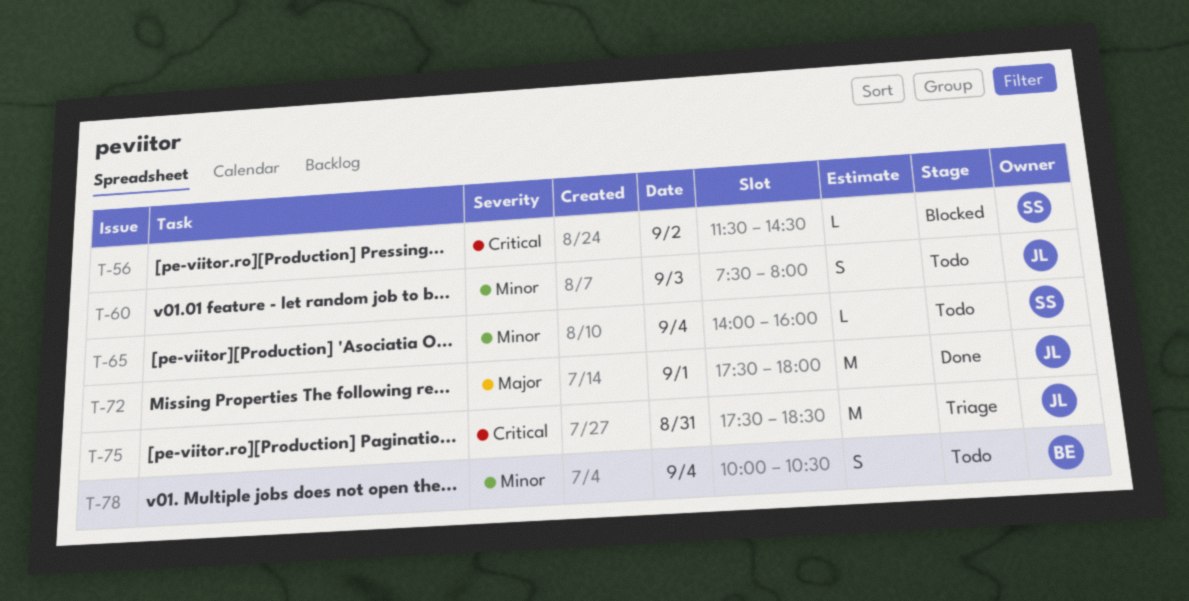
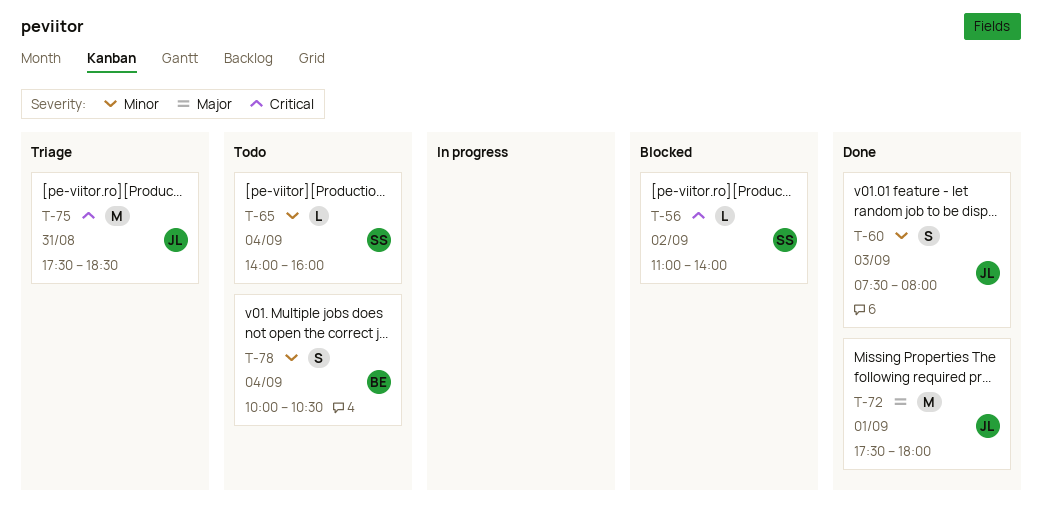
T-56, begins: 11:30 -> 11:00
T-56, ends: 14:30 -> 14:00
T-60, status: Todo -> Done

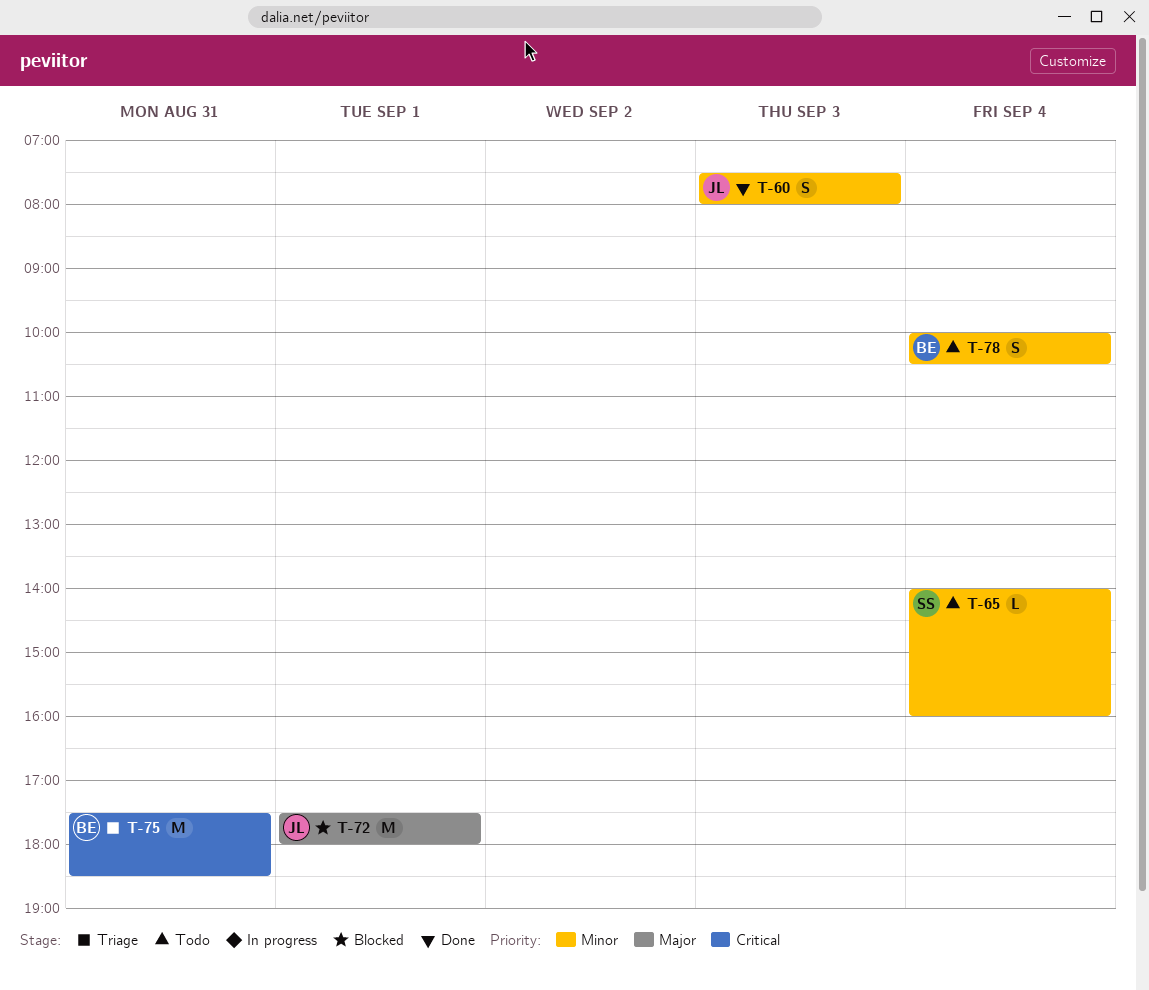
T-56: present -> none
T-72, status: Done -> Blocked
T-75, owner: JL -> BE

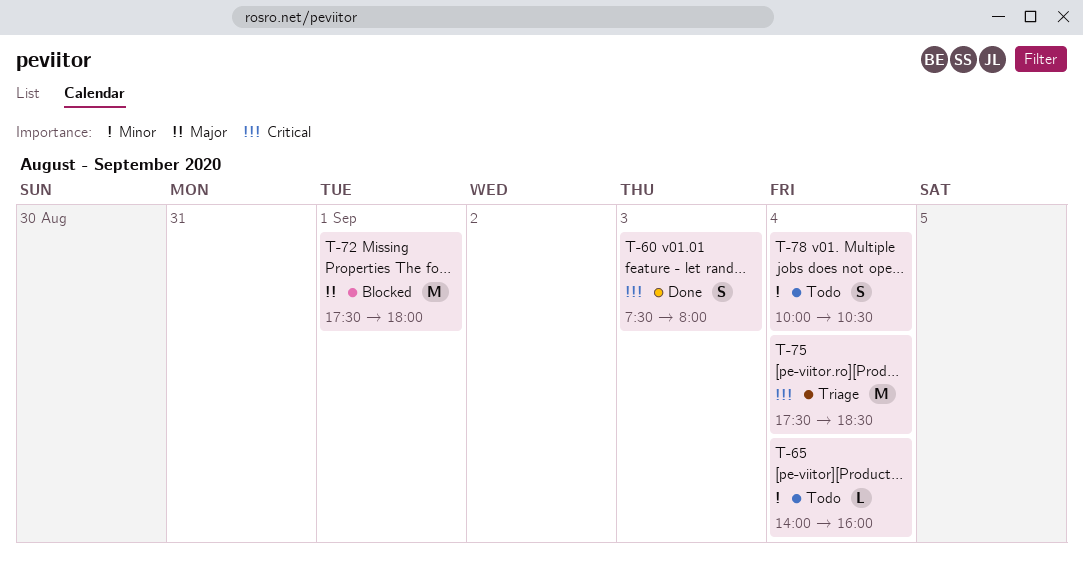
T-60, priority: Minor -> Critical
T-75, day: Aug 31 -> Sep 4

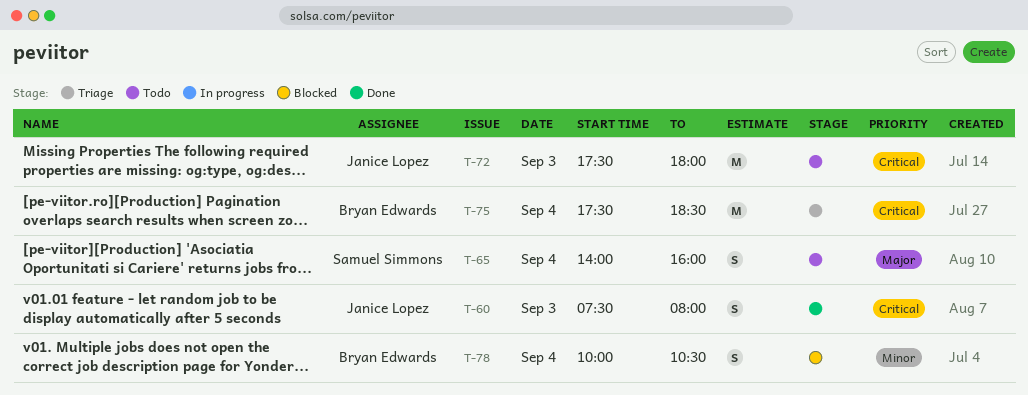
T-65, priority: Minor -> Major
T-65, estimate: L -> S
T-72, status: Blocked -> Todo
T-72, priority: Major -> Critical
T-72, day: Sep 1 -> Sep 3
T-78, status: Todo -> Blocked

